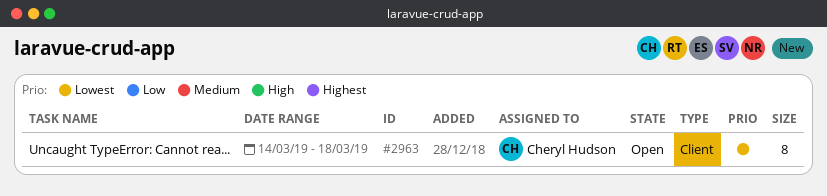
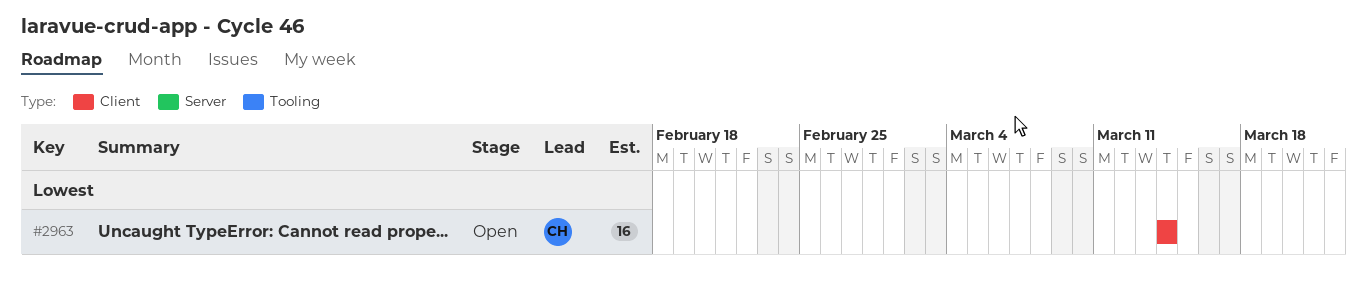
#2963, estimate: 8 -> 16
#2963, due: Mar 18 -> Mar 14

